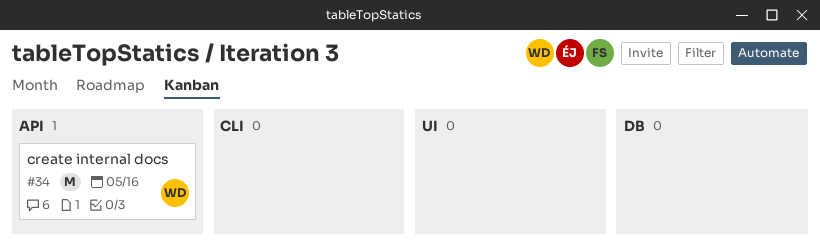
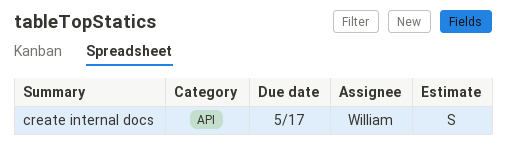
create internal docs, estimate: M -> S
create internal docs, due: May 16 -> May 17

